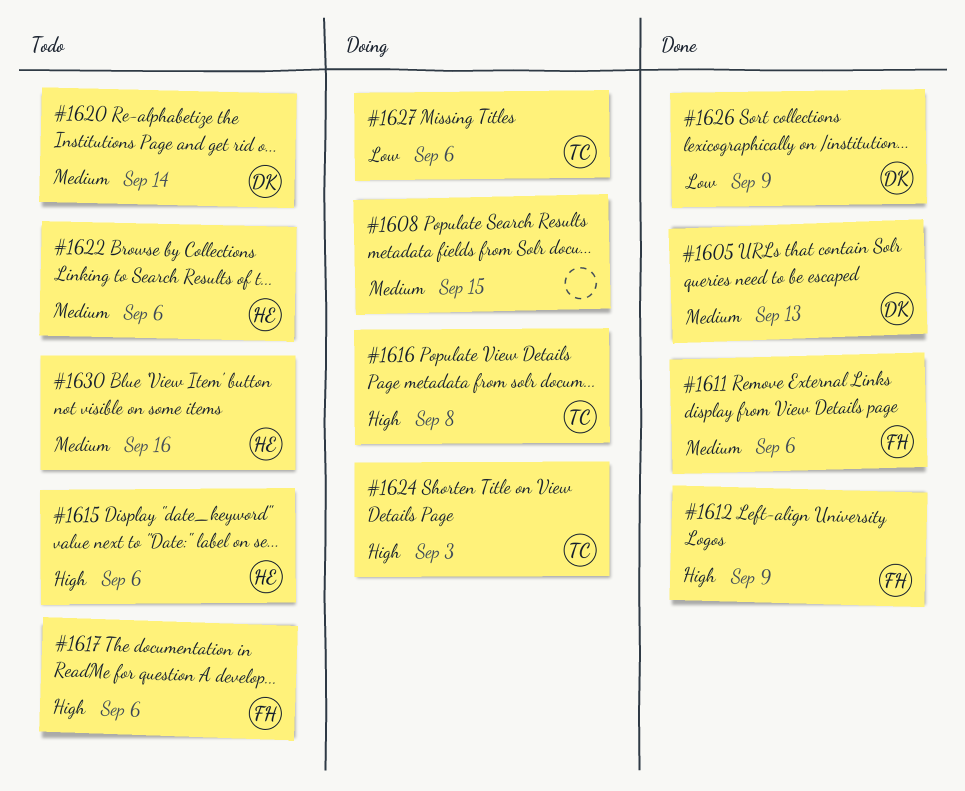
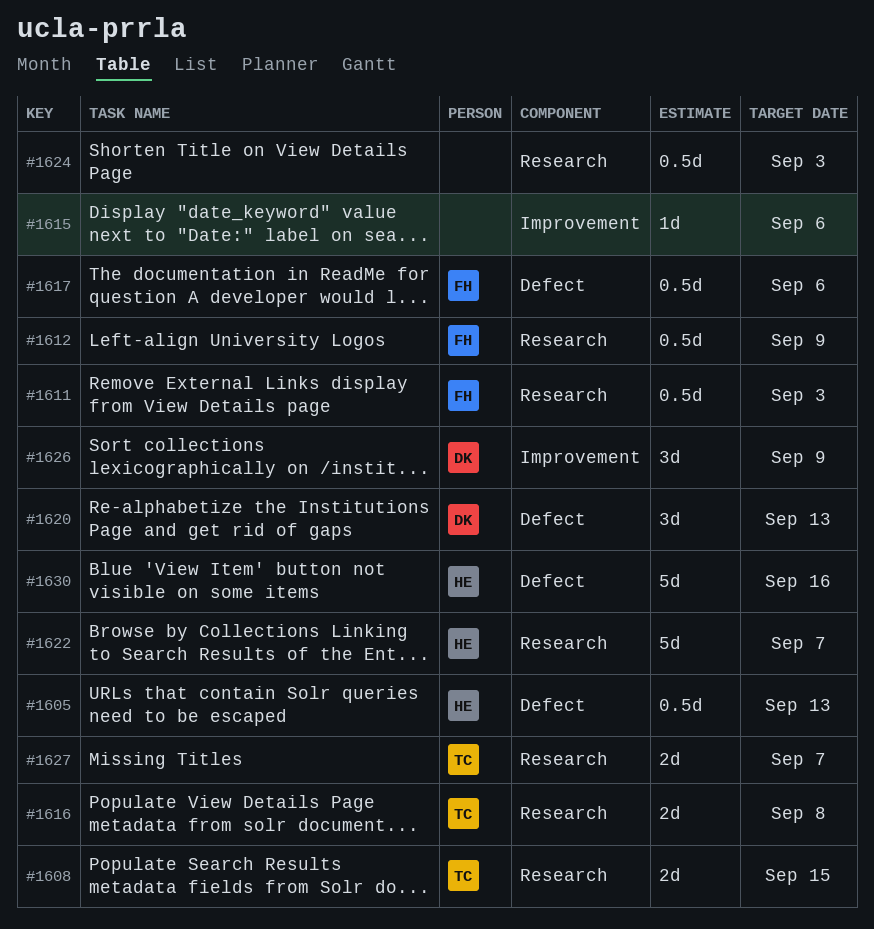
#1605, owner: DK -> HE
#1608, owner: none -> TC
#1611, due: Sep 6 -> Sep 3
#1615, owner: HE -> none
#1620, due: Sep 14 -> Sep 13
#1622, due: Sep 6 -> Sep 7
#1624, owner: TC -> none
#1627, due: Sep 6 -> Sep 7

